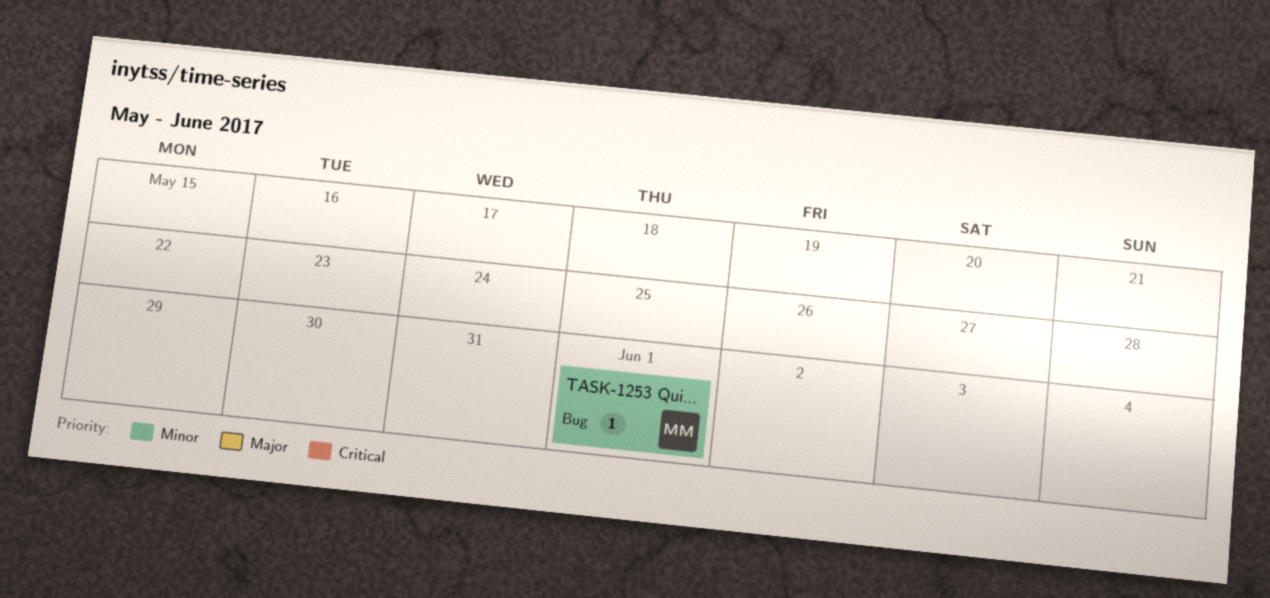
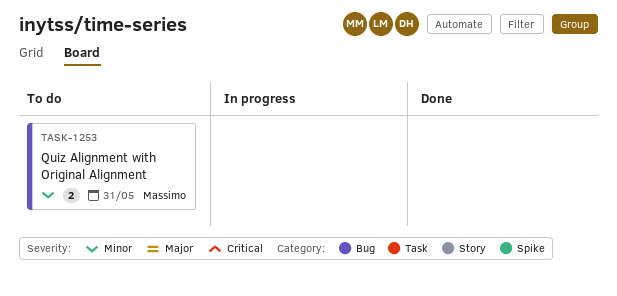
TASK-1253, estimate: 1 -> 2
TASK-1253, due: Jun 1 -> May 31

